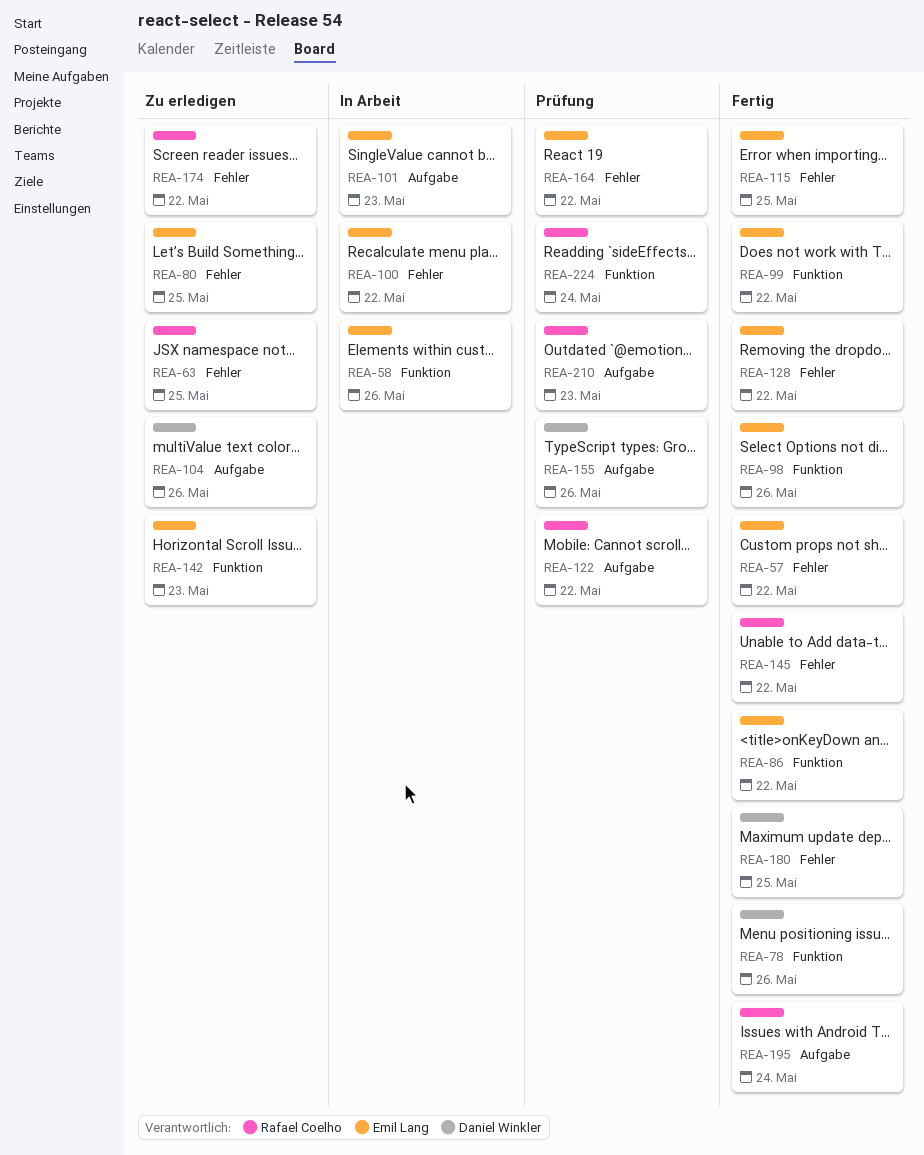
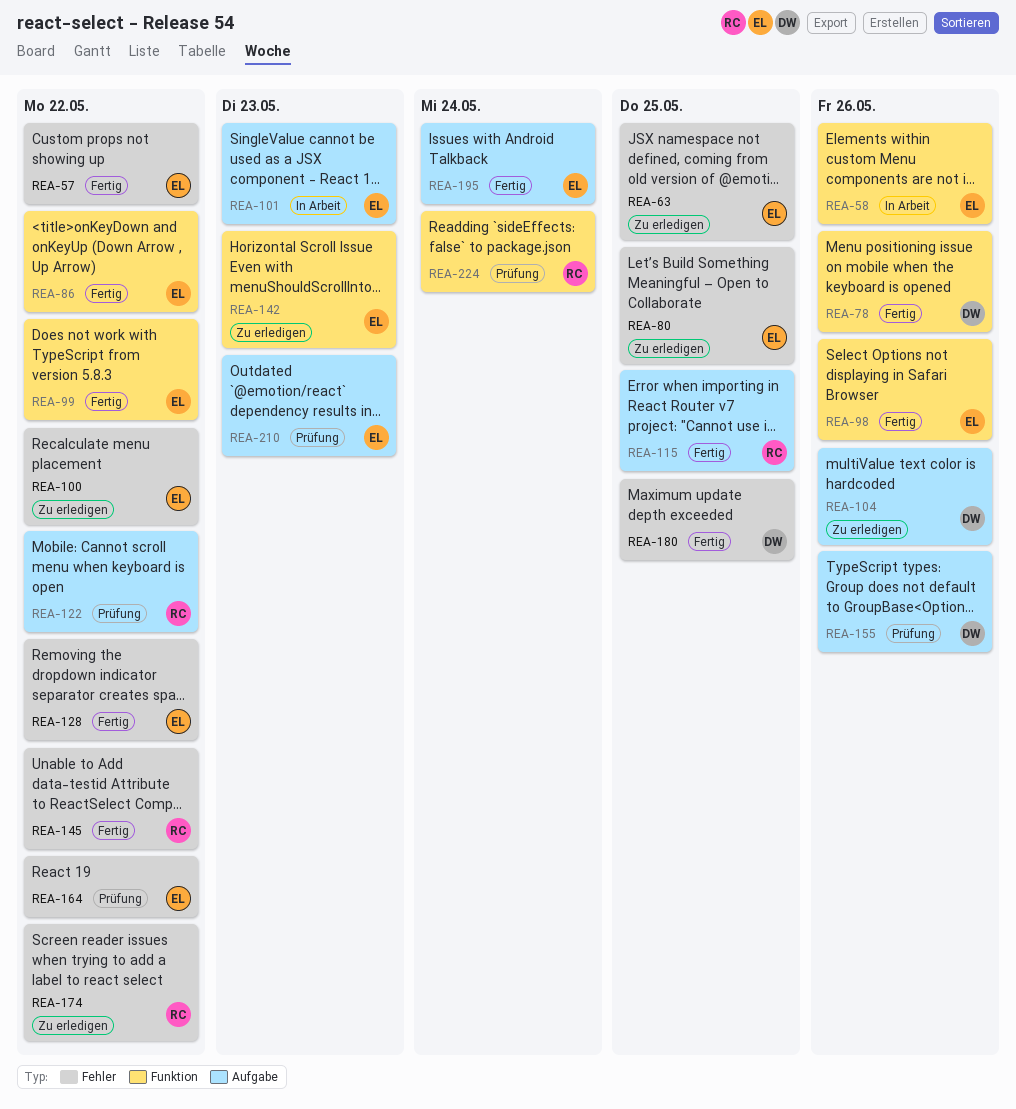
REA-63, owner: Rafael Coelho -> Emil Lang
REA-100, status: In Arbeit -> Zu erledigen
REA-115, owner: Emil Lang -> Rafael Coelho
REA-115, label: Fehler -> Aufgabe
REA-195, owner: Rafael Coelho -> Emil Lang
REA-210, owner: Rafael Coelho -> Emil Lang

